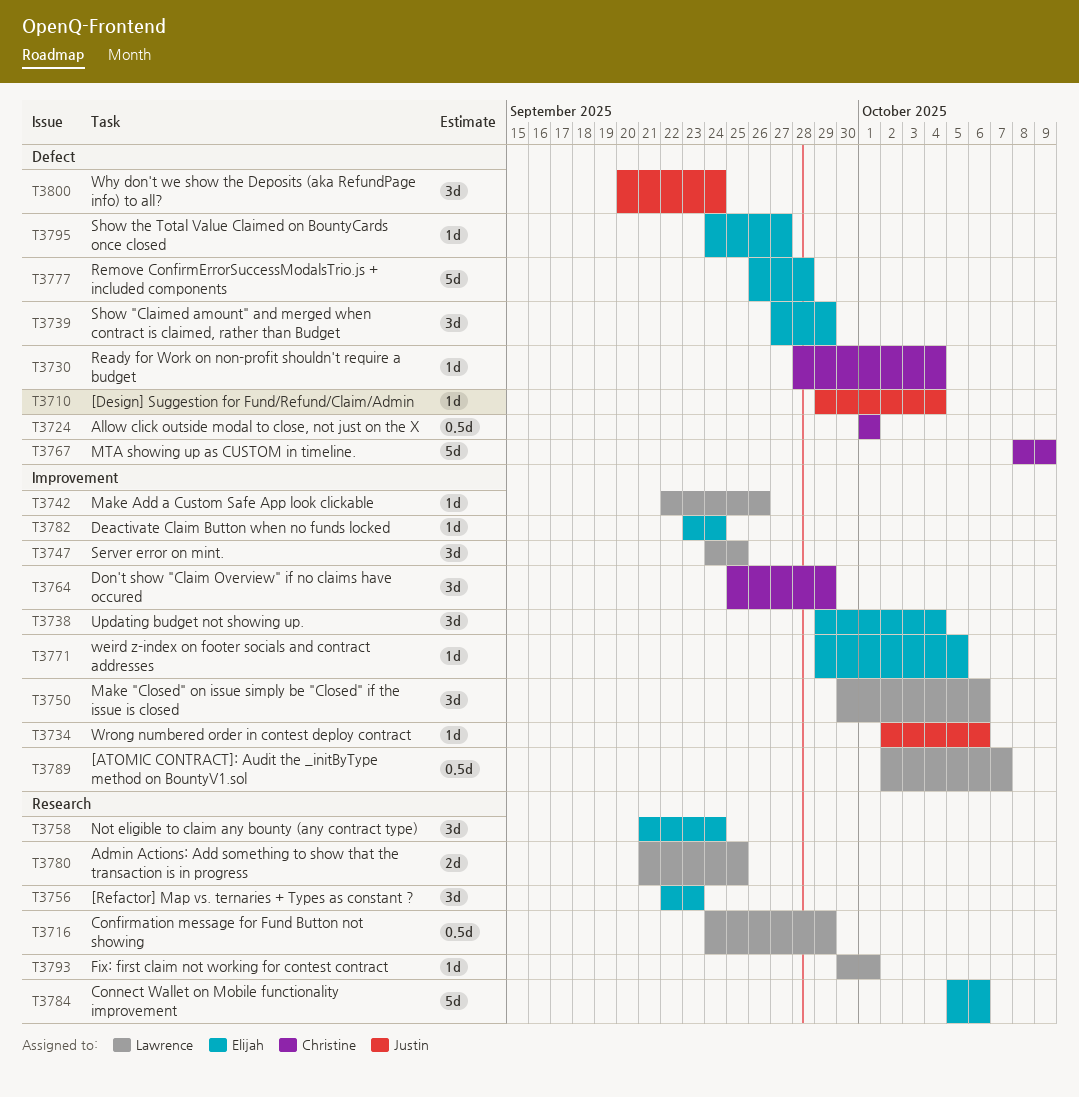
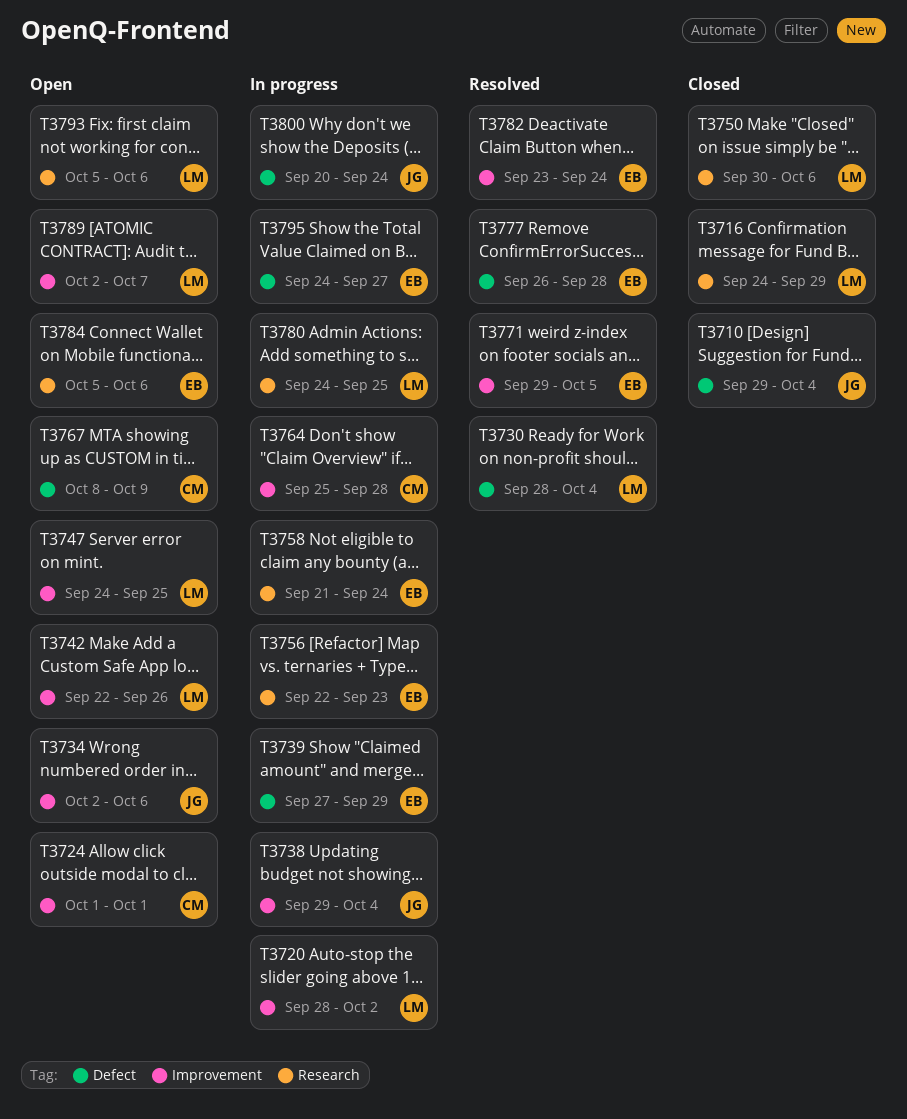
T3720: none -> present
T3724, label: Defect -> Improvement
T3730, owner: Christine -> Lawrence
T3738, owner: Elijah -> Justin
T3750, label: Improvement -> Research
T3764, due: Sep 29 -> Sep 28
T3780, start: Sep 21 -> Sep 24
T3793, start: Sep 30 -> Oct 5
T3793, due: Oct 1 -> Oct 6

